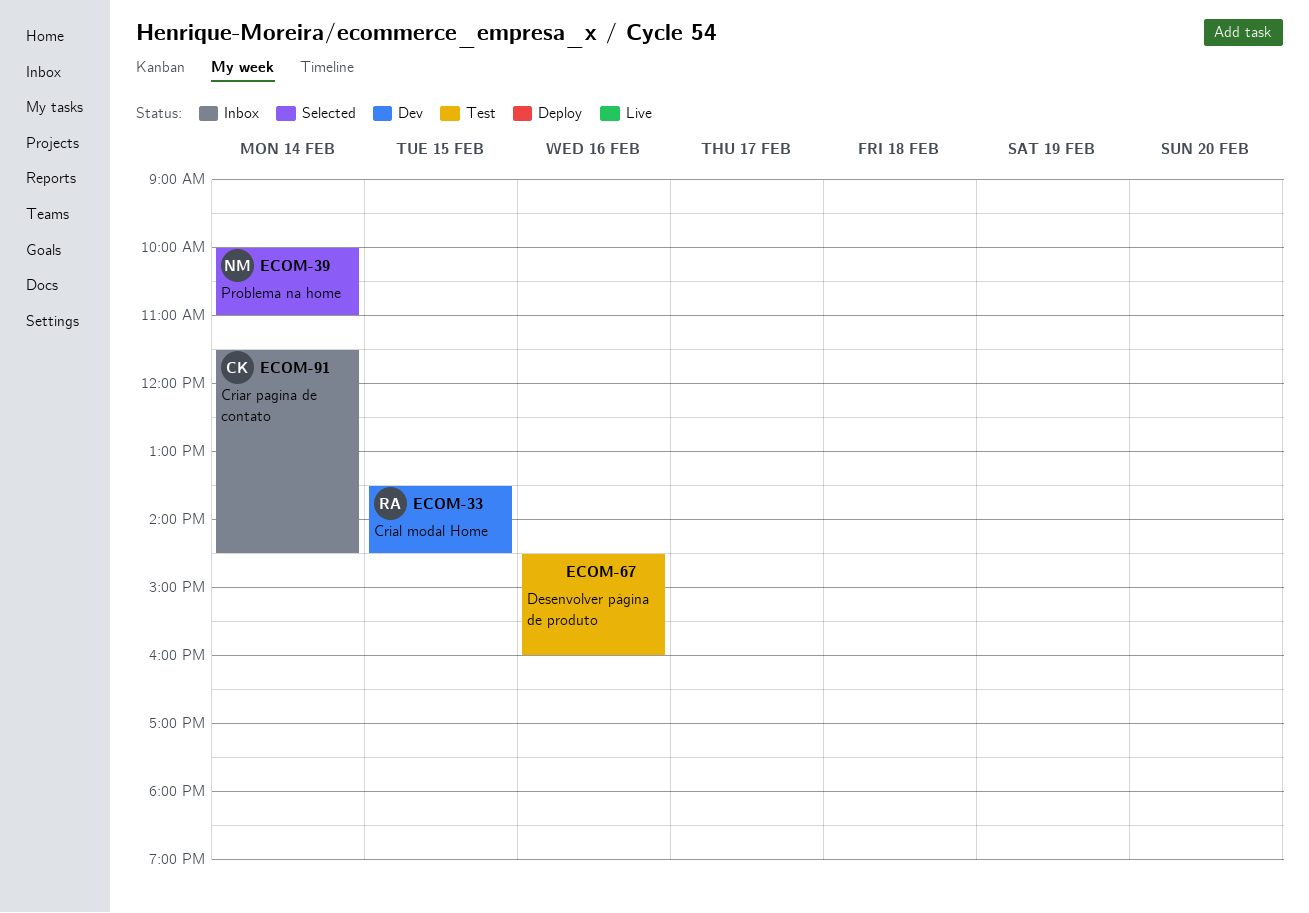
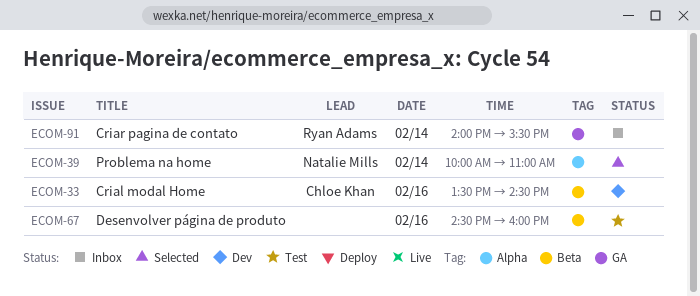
ECOM-33, owner: Ryan Adams -> Chloe Khan
ECOM-33, day: Feb 15 -> Feb 16
ECOM-91, owner: Chloe Khan -> Ryan Adams
ECOM-91, begins: 11:30 -> 14:00
ECOM-91, ends: 14:30 -> 15:30

